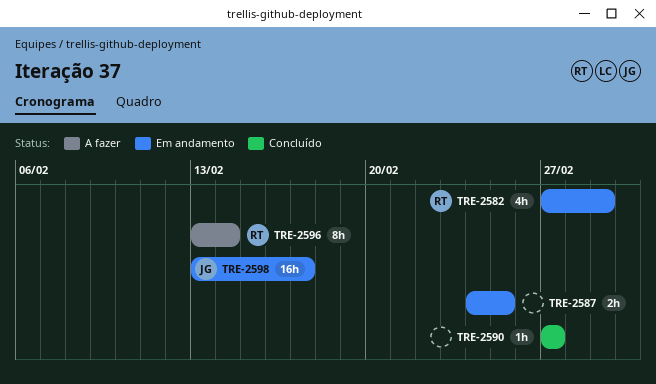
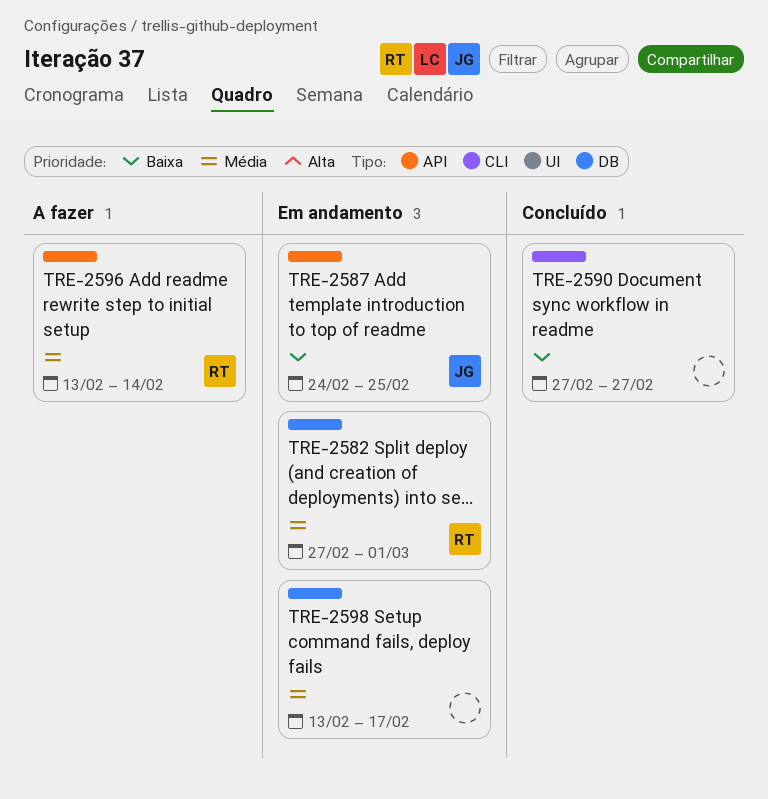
TRE-2587, owner: none -> JG
TRE-2598, owner: JG -> none

